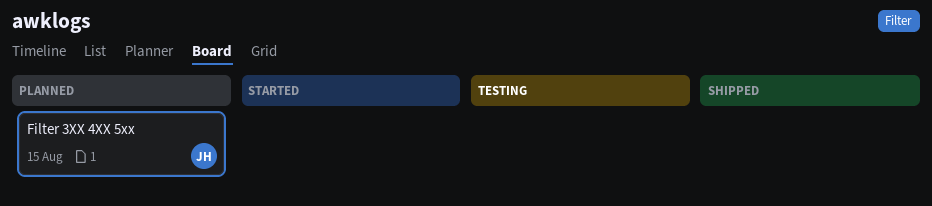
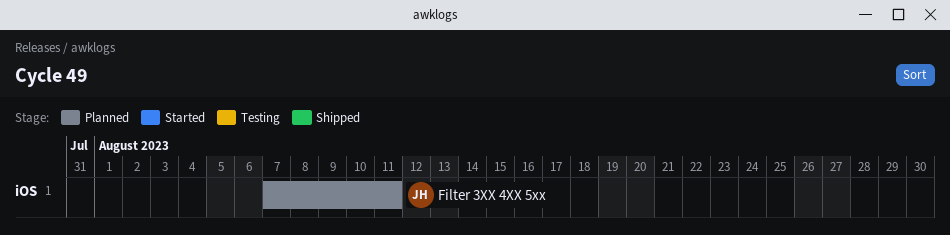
Filter 3XX 4XX 5xx, due: Aug 15 -> Aug 11

